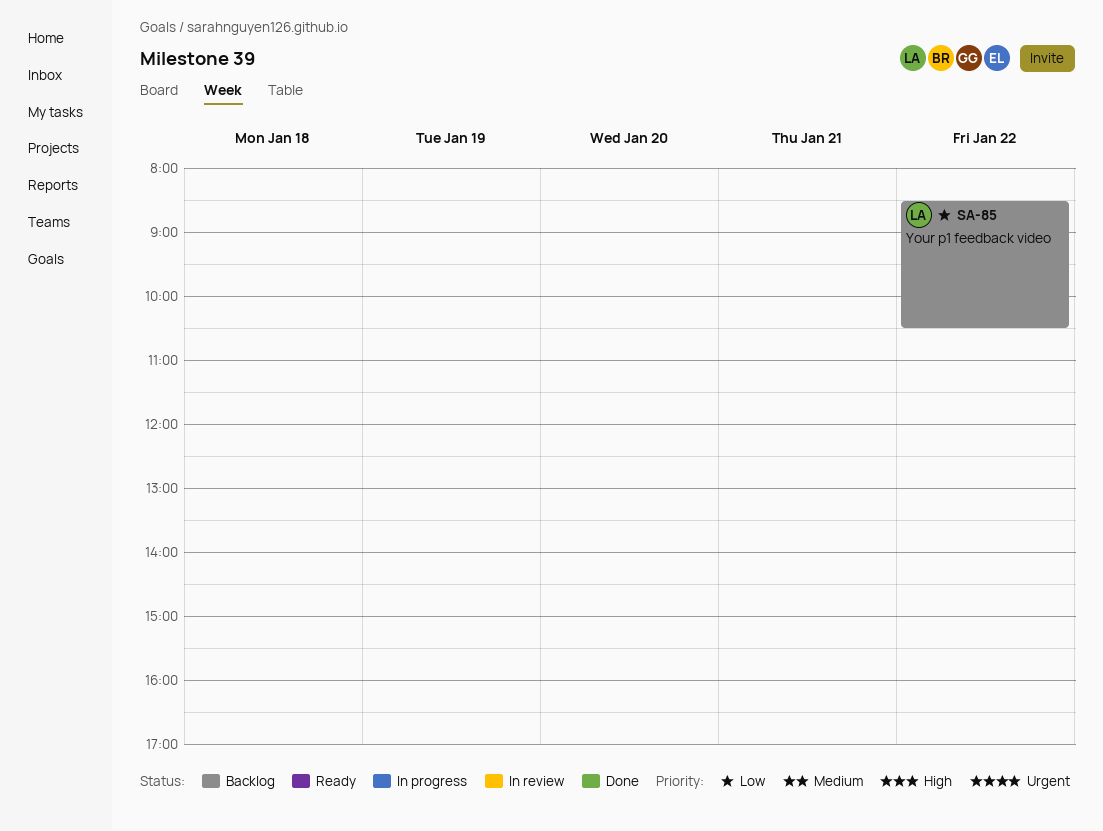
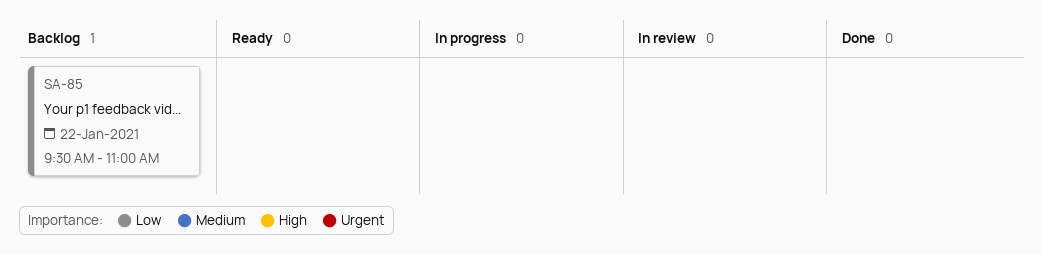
SA-85, begins: 08:30 -> 09:30
SA-85, ends: 10:30 -> 11:00

